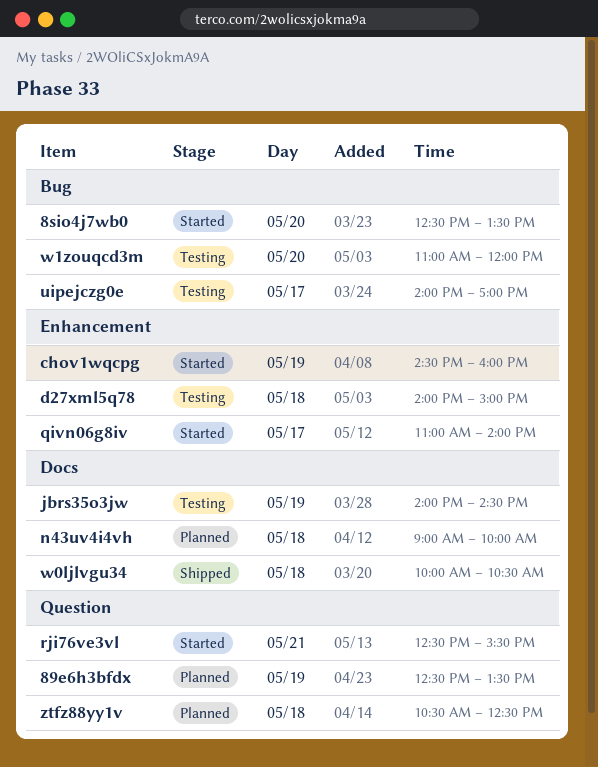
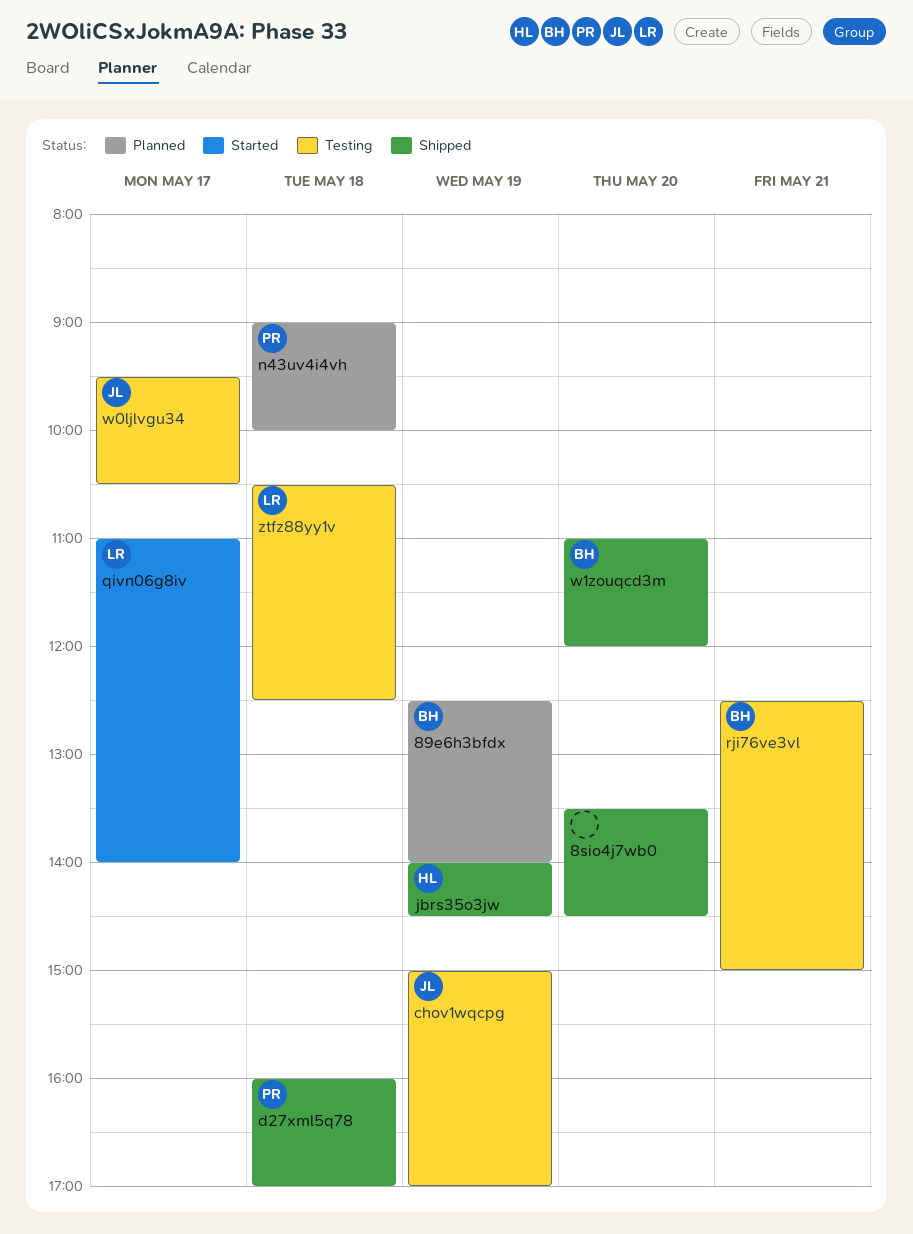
89e6h3bfdx, ends: 13:30 -> 14:00
8sio4j7wb0, status: Started -> Shipped
8sio4j7wb0, begins: 12:30 -> 13:30
8sio4j7wb0, ends: 13:30 -> 14:30
chov1wqcpg, status: Started -> Testing
chov1wqcpg, begins: 14:30 -> 15:00
chov1wqcpg, ends: 16:00 -> 17:00
d27xml5q78, status: Testing -> Shipped
d27xml5q78, begins: 14:00 -> 16:00
d27xml5q78, ends: 15:00 -> 17:00
jbrs35o3jw, status: Testing -> Shipped
rji76ve3vl, status: Started -> Testing
rji76ve3vl, ends: 15:30 -> 15:00
uipejczg0e: present -> none
w0ljlvgu34, status: Shipped -> Testing
w0ljlvgu34, day: May 18 -> May 17
w0ljlvgu34, begins: 10:00 -> 09:30
w1zouqcd3m, status: Testing -> Shipped
ztfz88yy1v, status: Planned -> Testing

